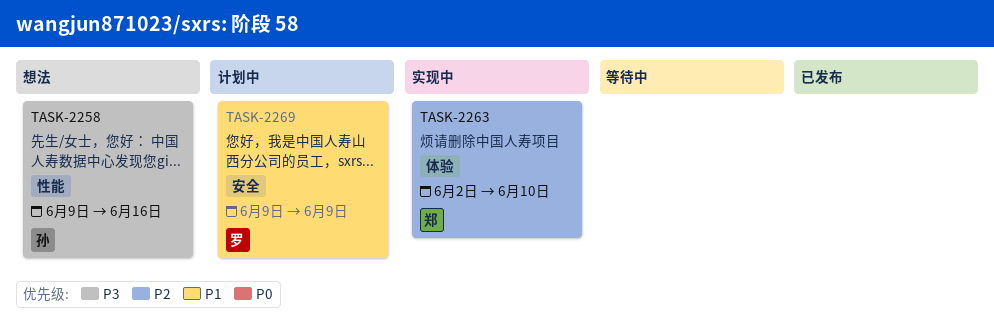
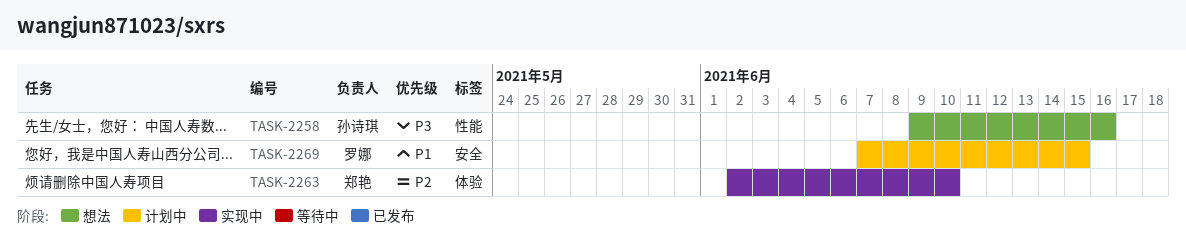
TASK-2269, start: Jun 9 -> Jun 7
TASK-2269, due: Jun 9 -> Jun 15

